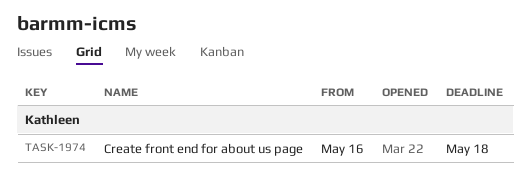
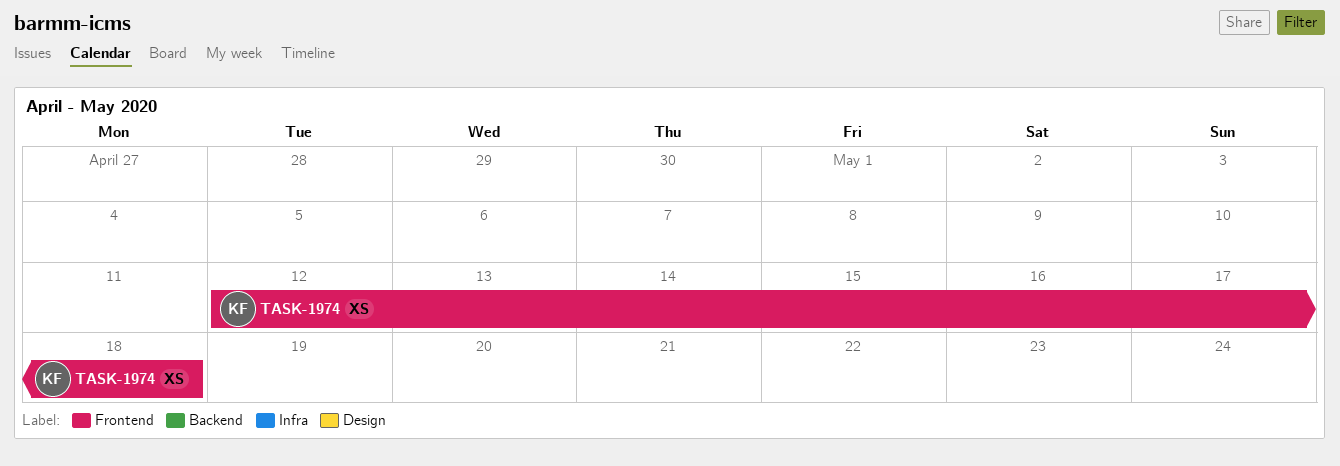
TASK-1974, start: May 16 -> May 12

